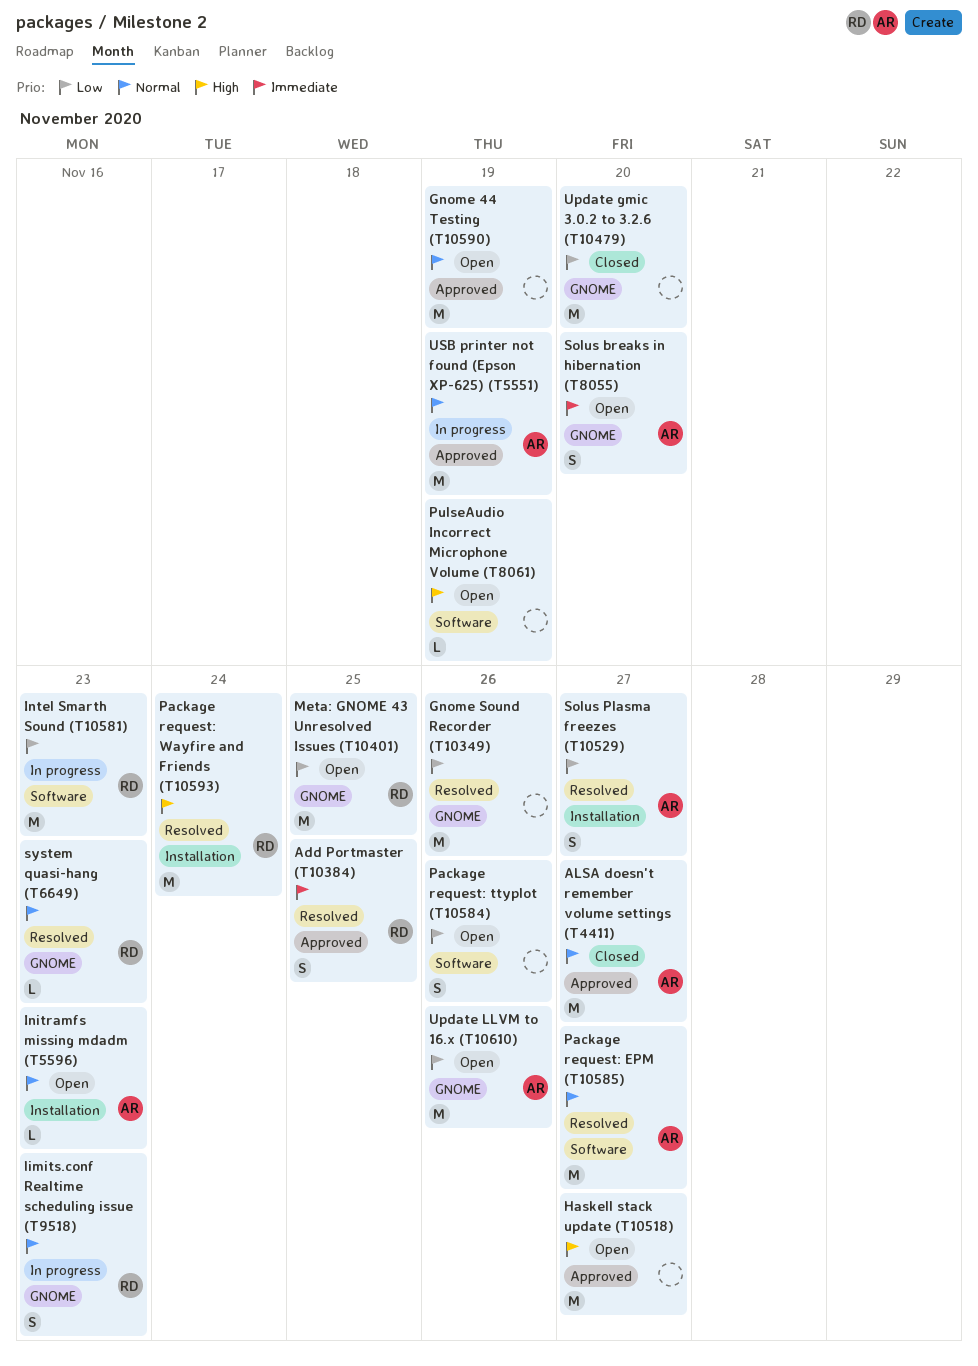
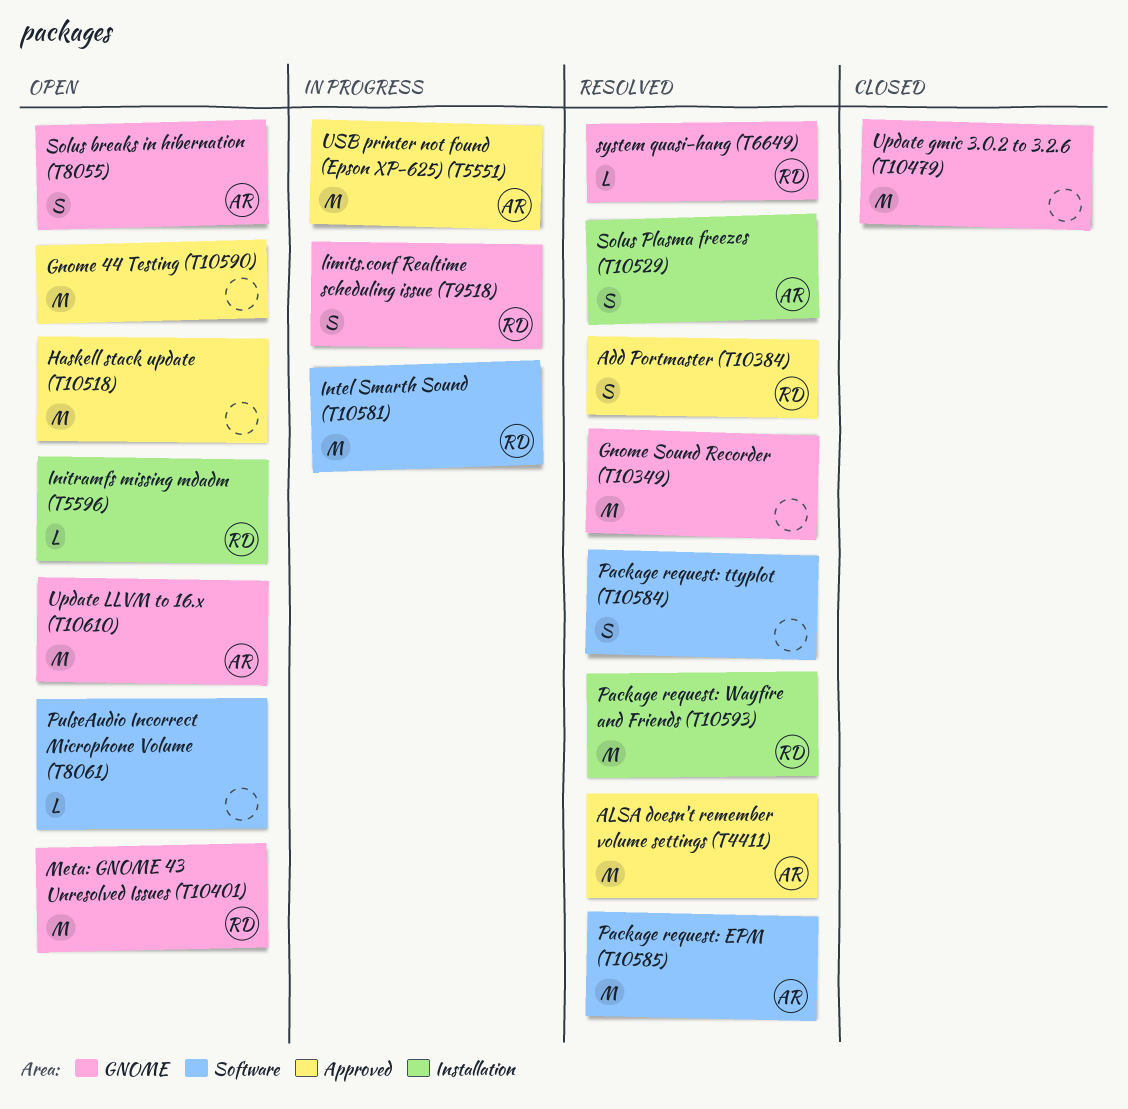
ALSA doesn't remember volume settings (T4411), status: Closed -> Resolved
Initramfs missing mdadm (T5596), owner: AR -> RD
Package request: ttyplot (T10584), status: Open -> Resolved

